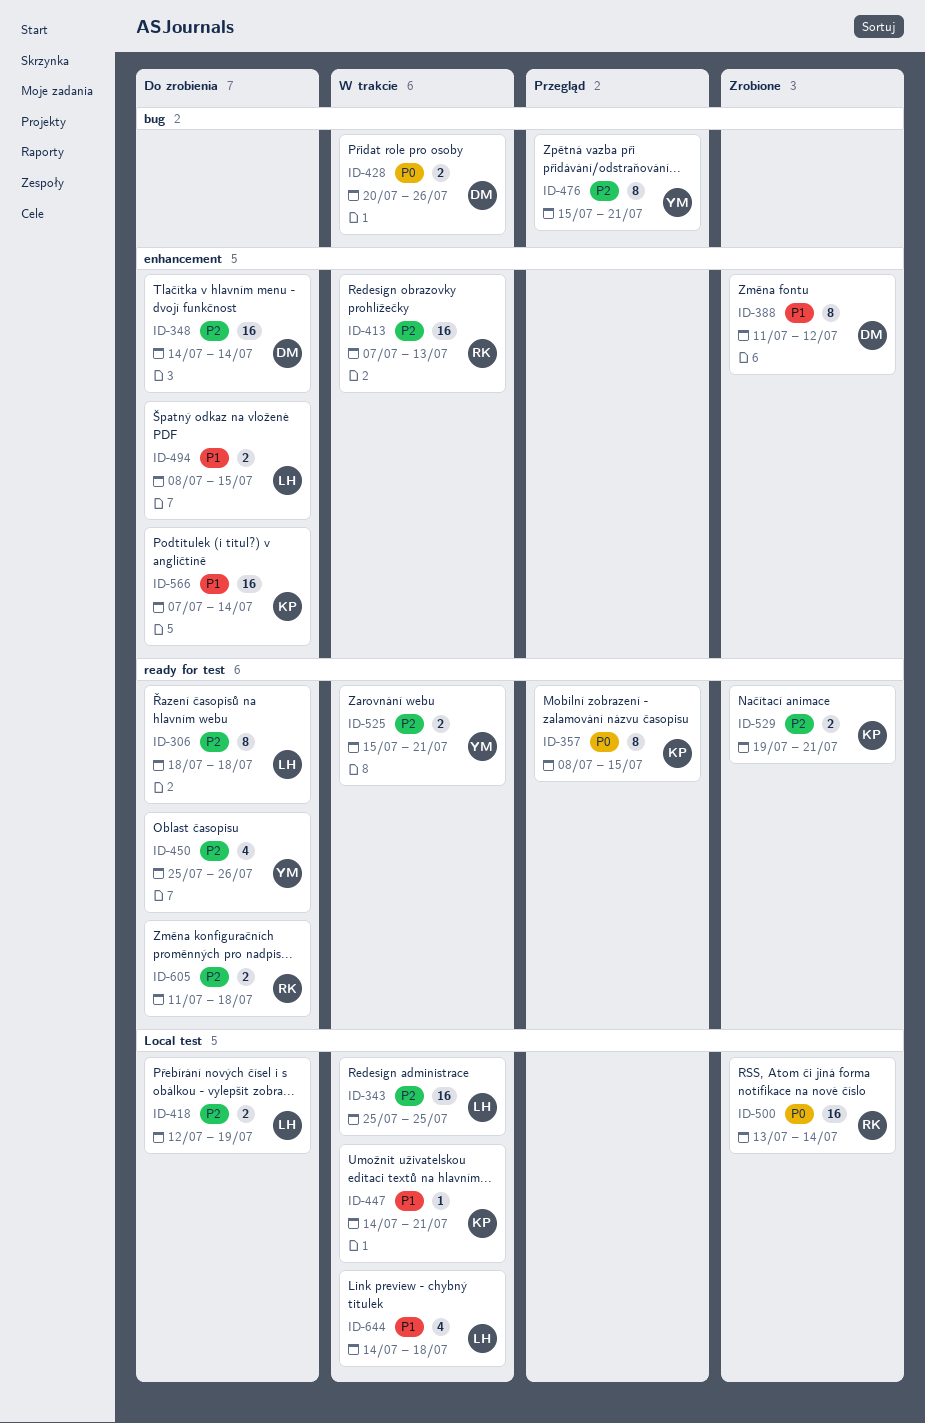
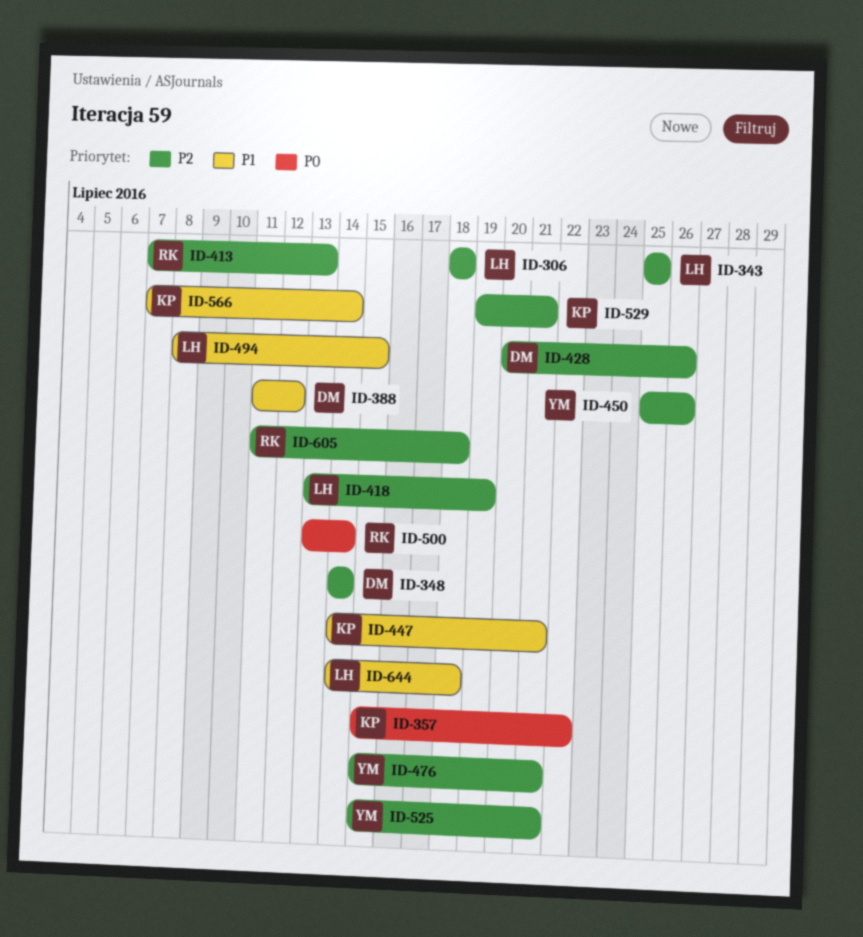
ID-357, start: Jul 8 -> Jul 15
ID-357, due: Jul 15 -> Jul 22
ID-418, start: Jul 12 -> Jul 13
ID-428, priority: P0 -> P2

